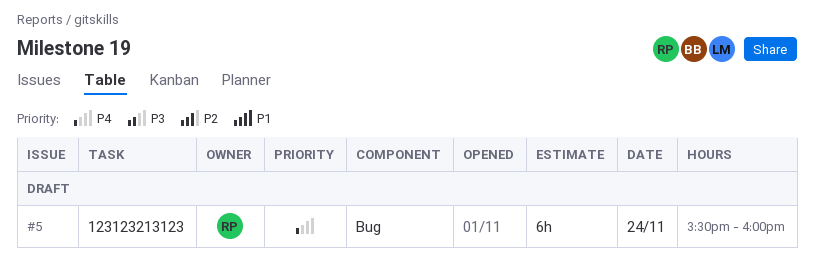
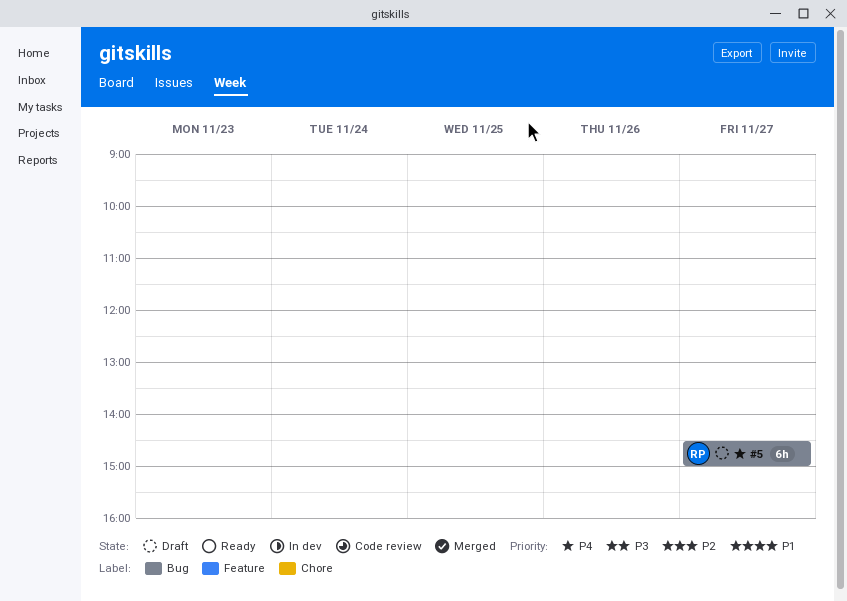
#5, day: Nov 24 -> Nov 27
#5, begins: 15:30 -> 14:30
#5, ends: 16:00 -> 15:00

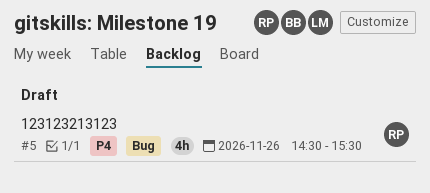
#5, estimate: 6h -> 4h
#5, day: Nov 27 -> Nov 26
#5, ends: 15:00 -> 15:30

